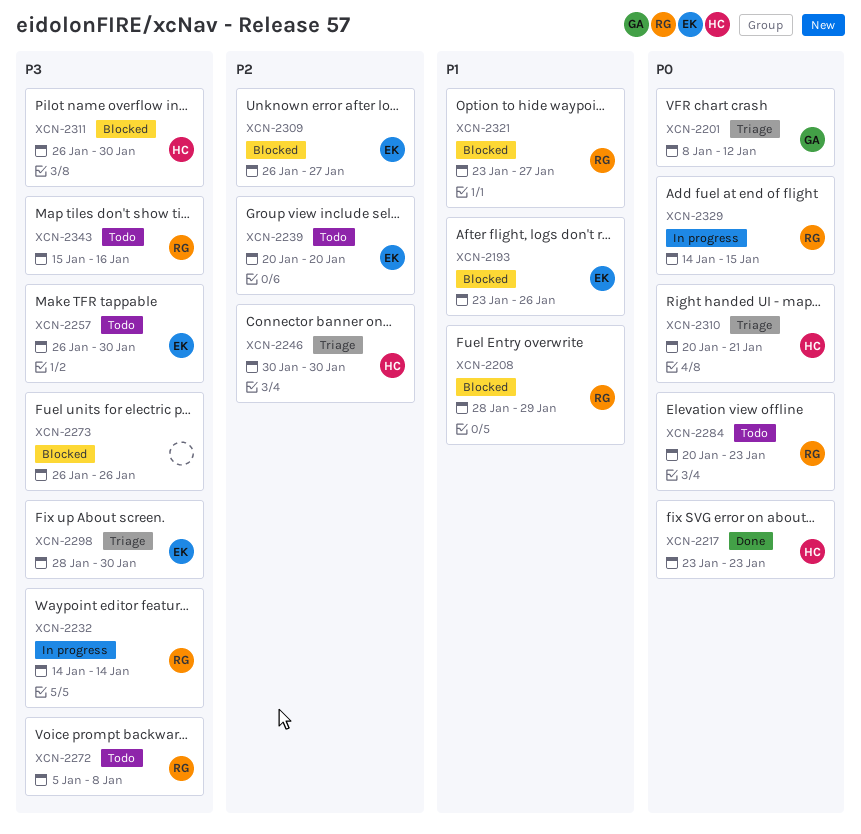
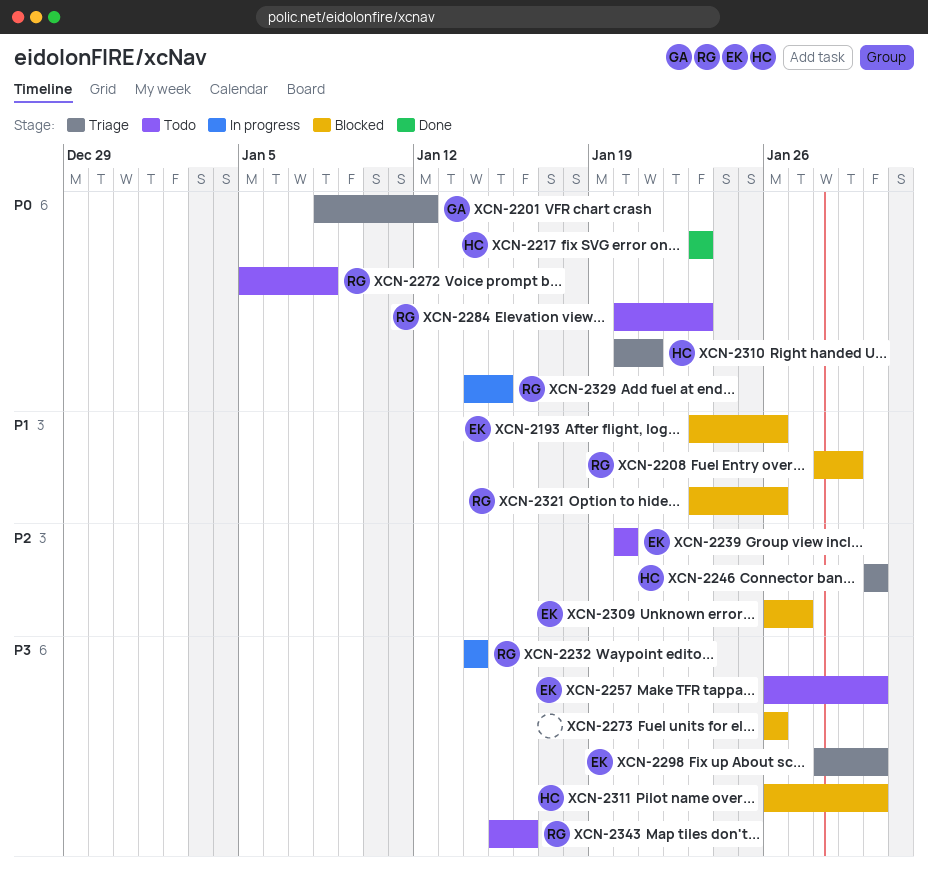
XCN-2272, priority: P3 -> P0
XCN-2321, due: Jan 27 -> Jan 26

